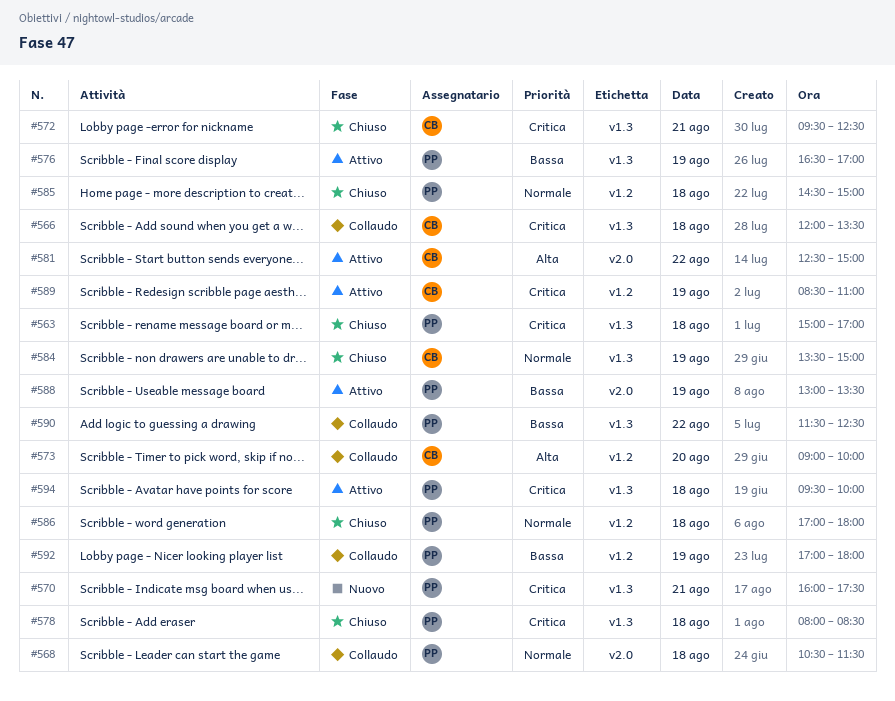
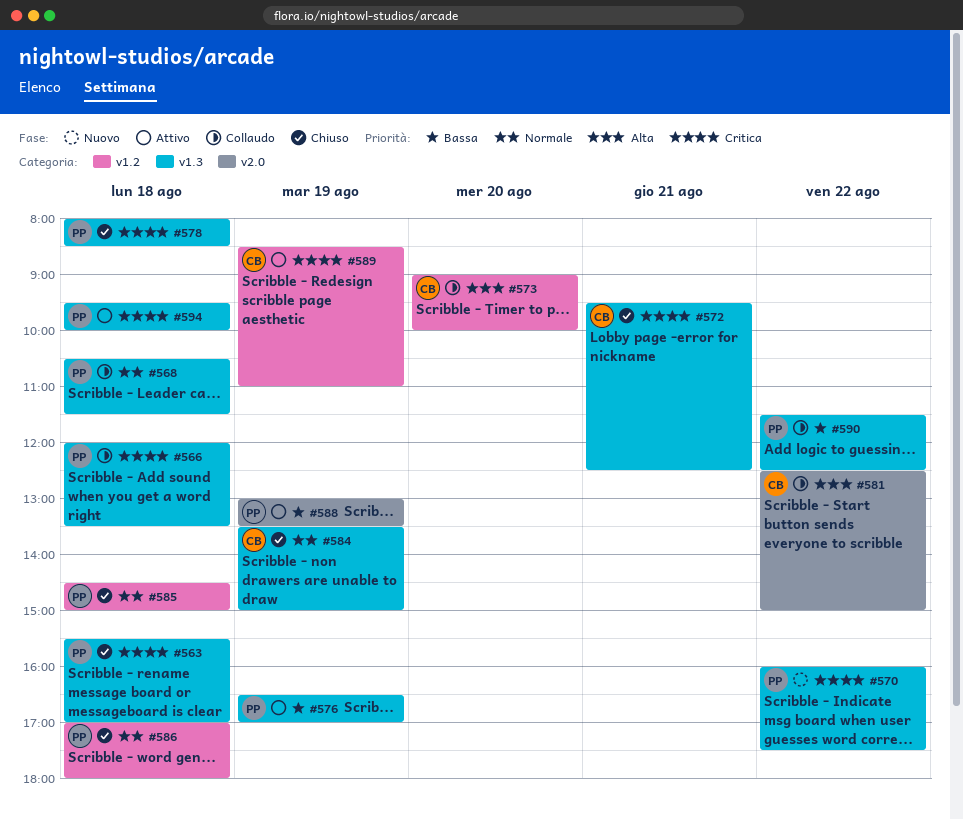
#563, begins: 15:00 -> 15:30
#566, owner: CB -> PP
#568, label: v2.0 -> v1.3
#570, day: Aug 21 -> Aug 22
#581, status: Attivo -> Collaudo
#592: present -> none

